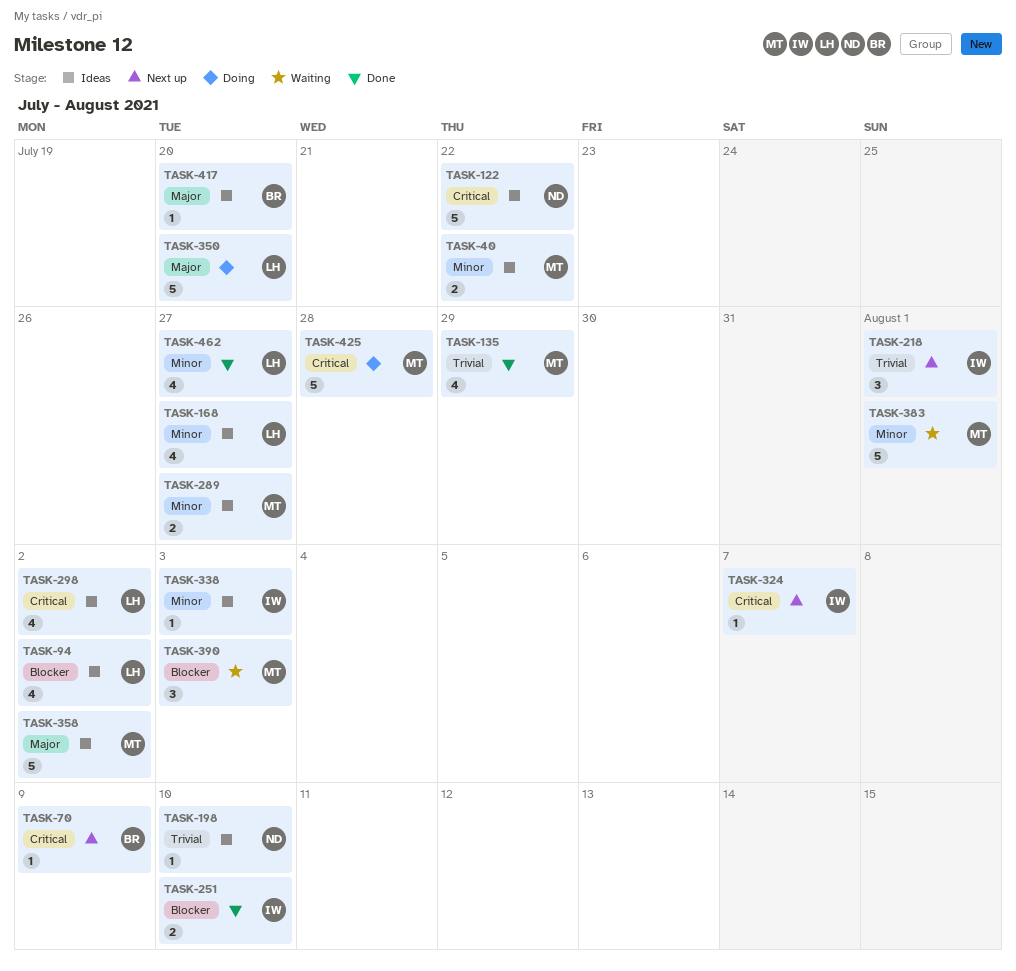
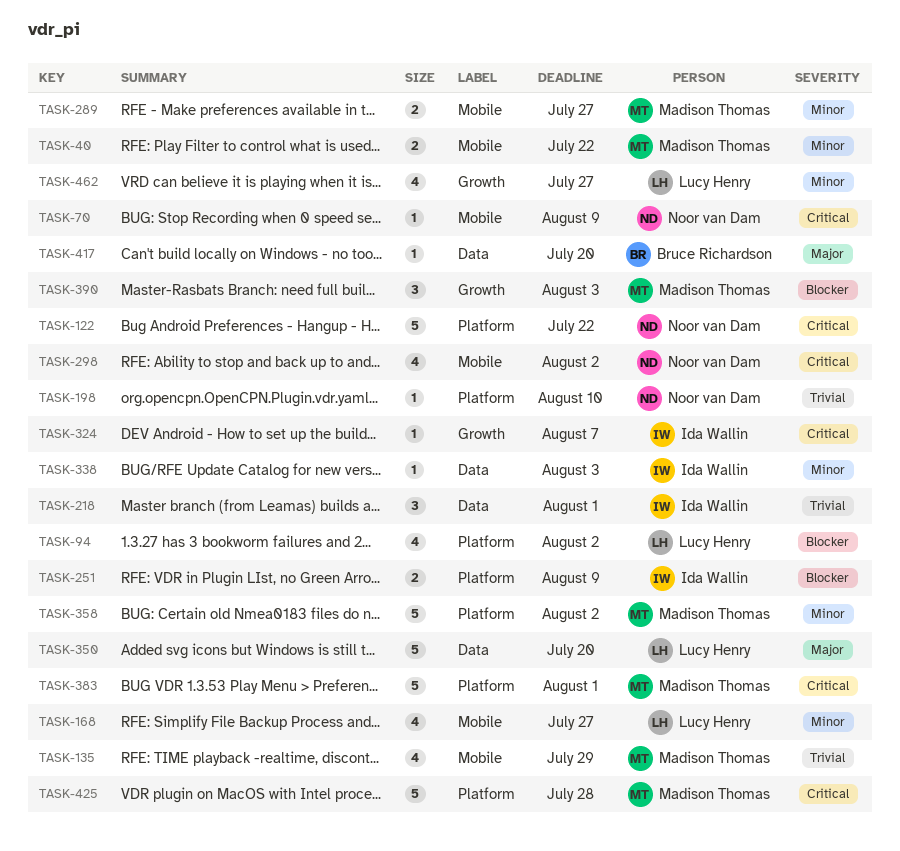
TASK-70, owner: Bruce Richardson -> Noor van Dam
TASK-251, due: Aug 10 -> Aug 9
TASK-298, owner: Lucy Henry -> Noor van Dam
TASK-358, priority: Major -> Minor
TASK-383, priority: Minor -> Critical

